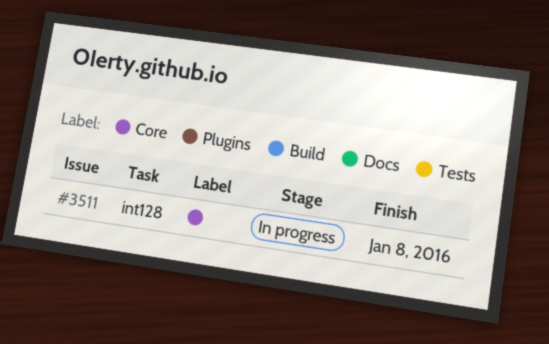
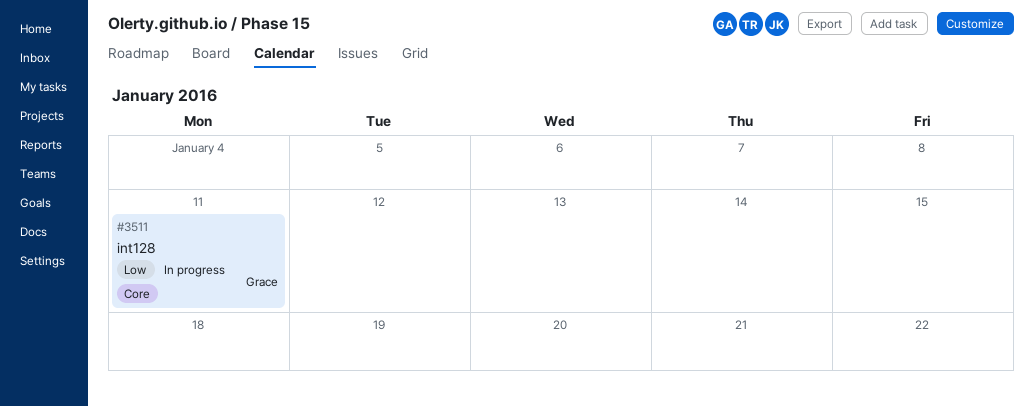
#3511, due: Jan 8 -> Jan 11

